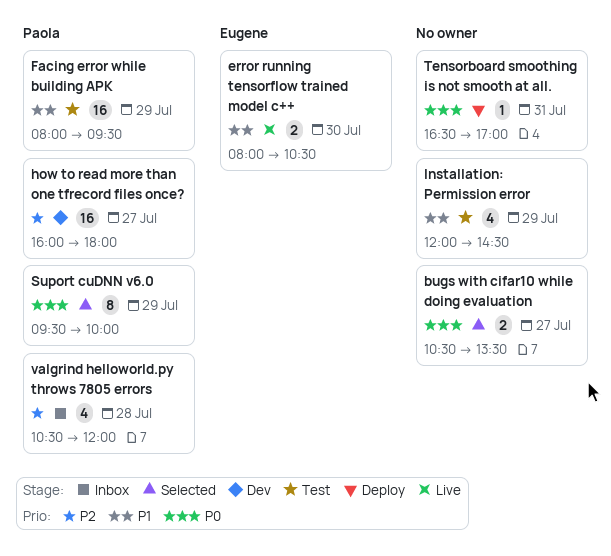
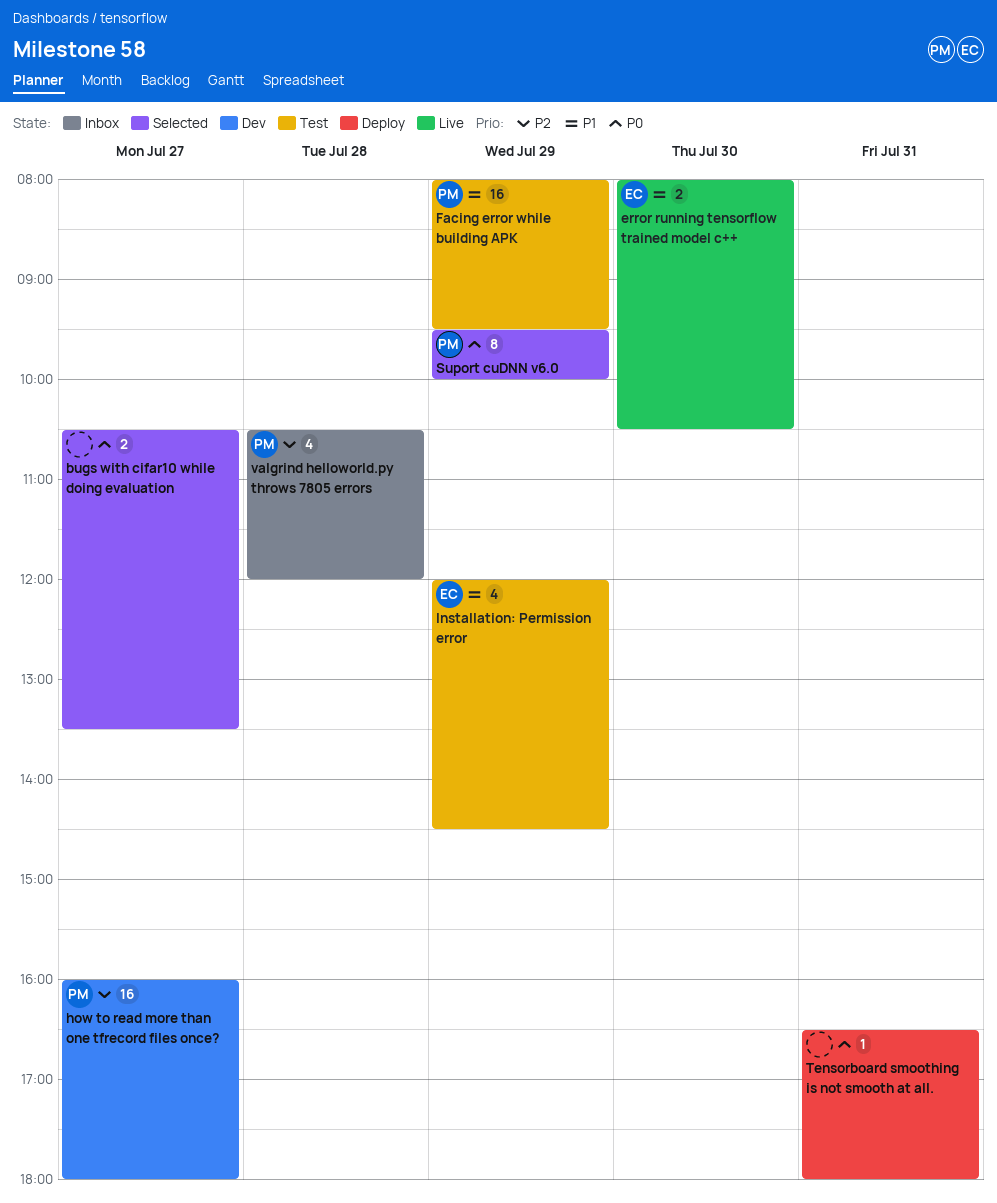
Installation: Permission error, owner: none -> Eugene
Tensorboard smoothing is not smooth at all., ends: 17:00 -> 18:00

